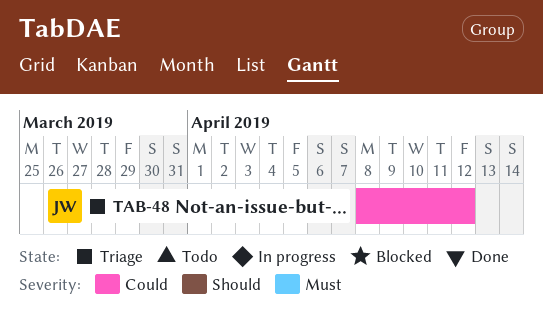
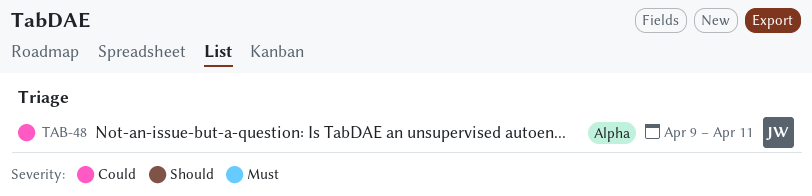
TAB-48, start: Apr 8 -> Apr 9
TAB-48, due: Apr 12 -> Apr 11

